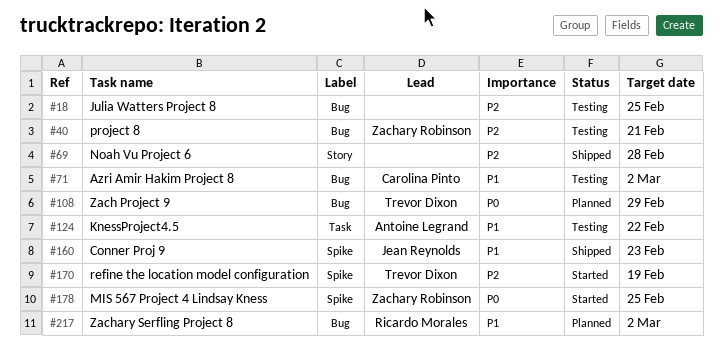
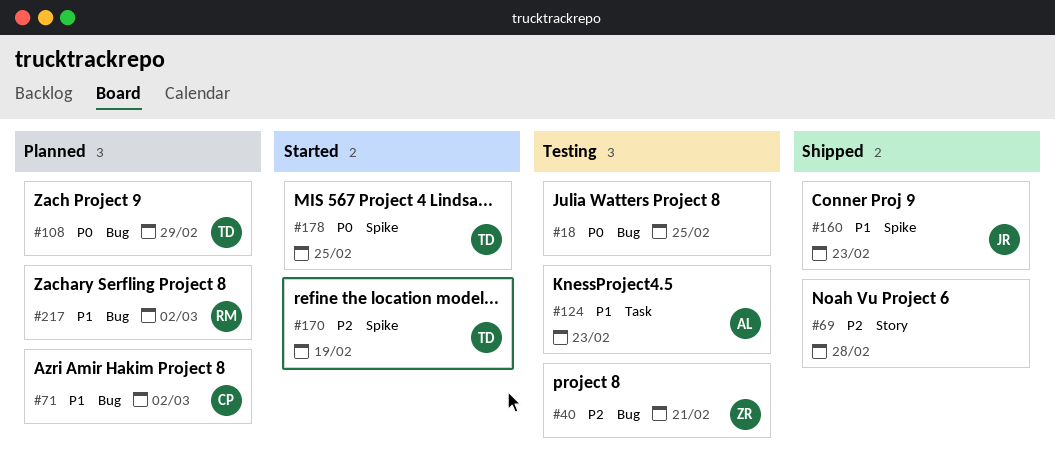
#18, priority: P2 -> P0
#71, status: Testing -> Planned
#124, due: Feb 22 -> Feb 23
#178, owner: Zachary Robinson -> Trevor Dixon

